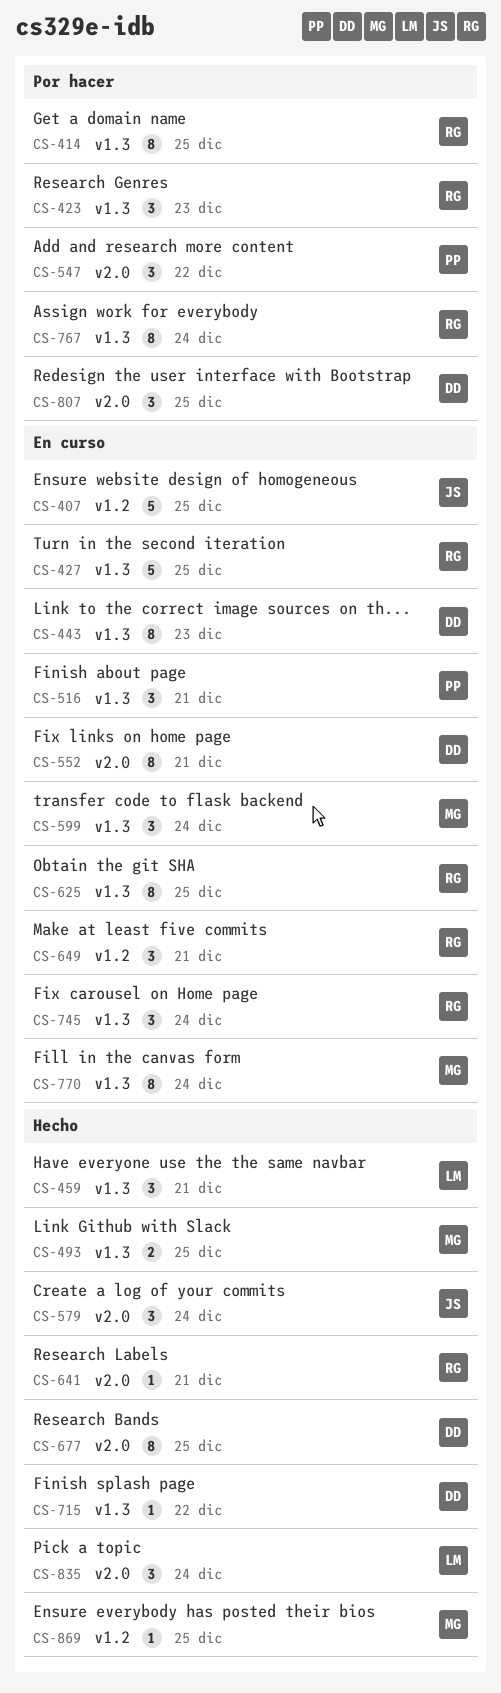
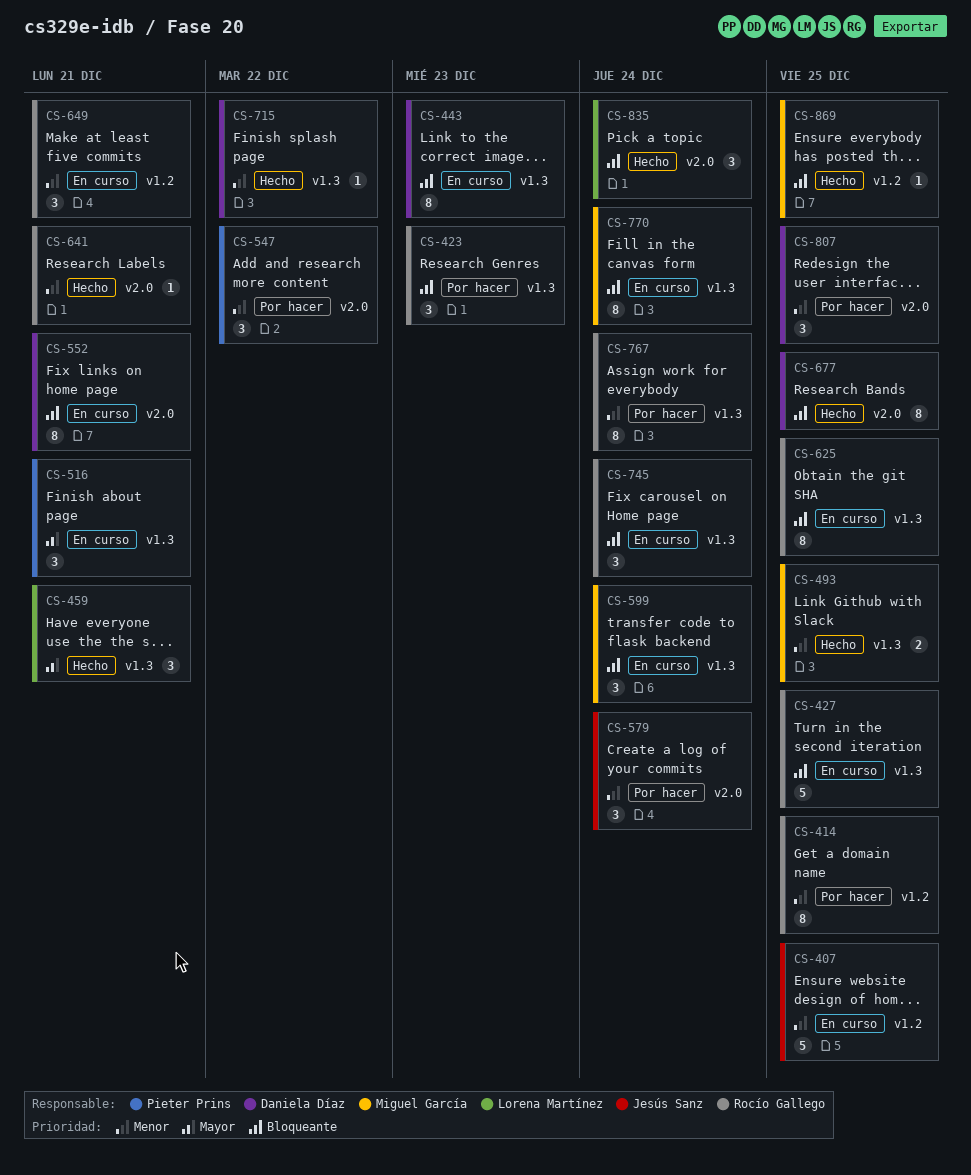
CS-414, label: v1.3 -> v1.2
CS-579, status: Hecho -> Por hacer

